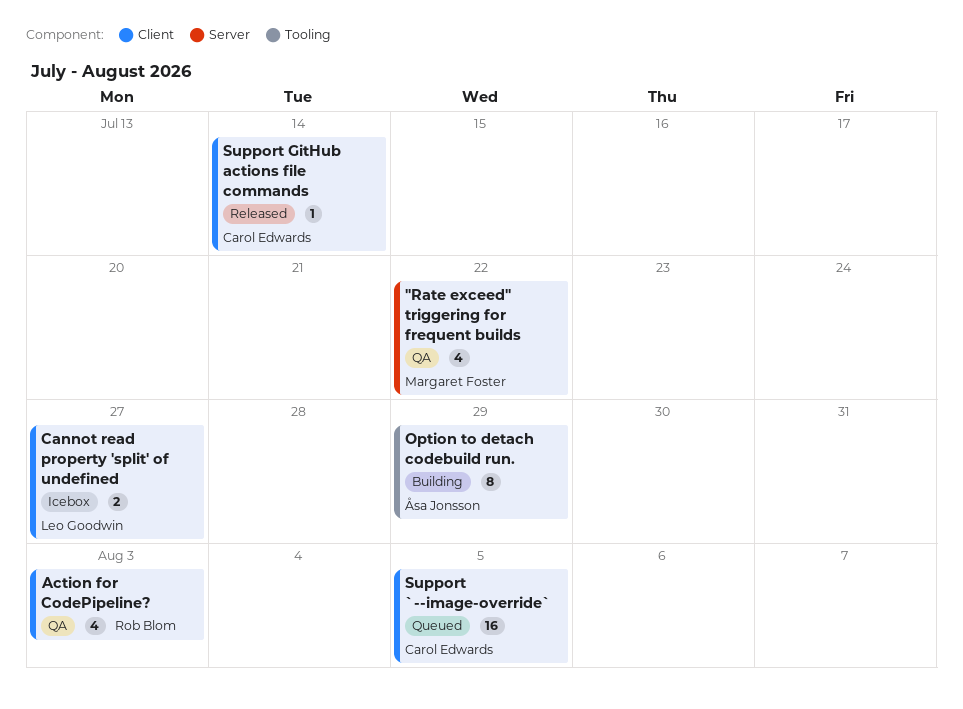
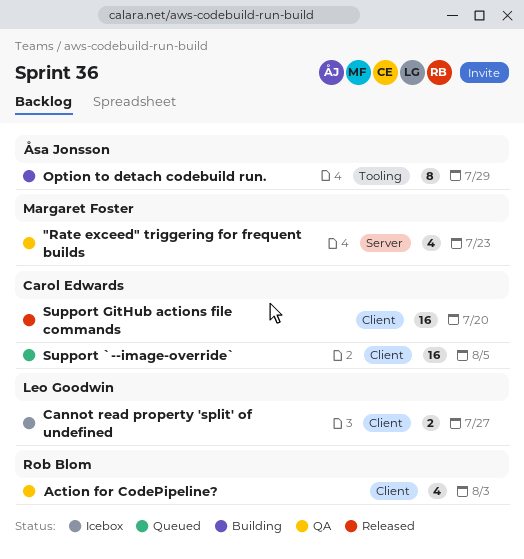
"Rate exceed" triggering for frequent builds, due: Jul 22 -> Jul 23
Support GitHub actions file commands, estimate: 1 -> 16
Support GitHub actions file commands, due: Jul 14 -> Jul 20

